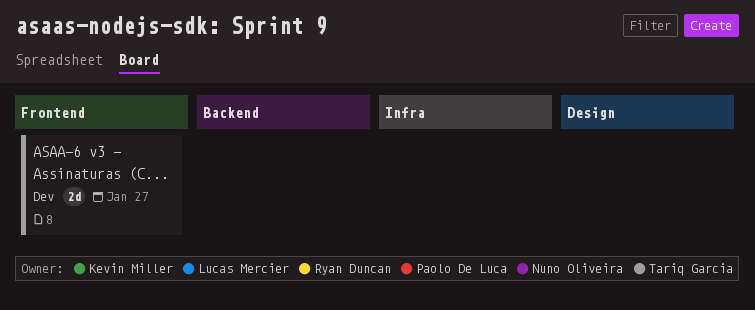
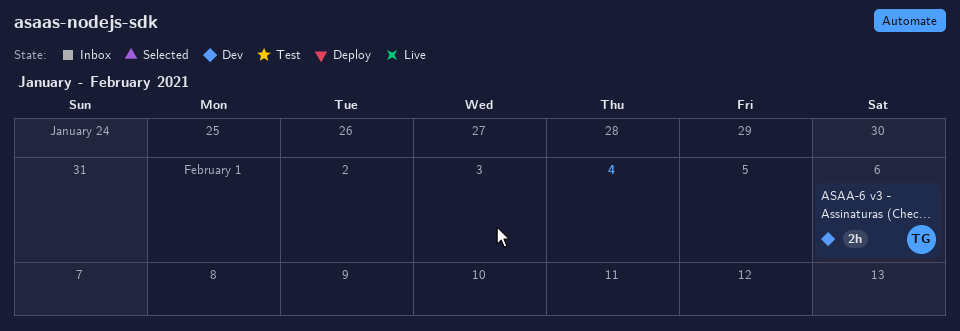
ASAA-6, estimate: 2d -> 2h
ASAA-6, due: Jan 27 -> Feb 6

